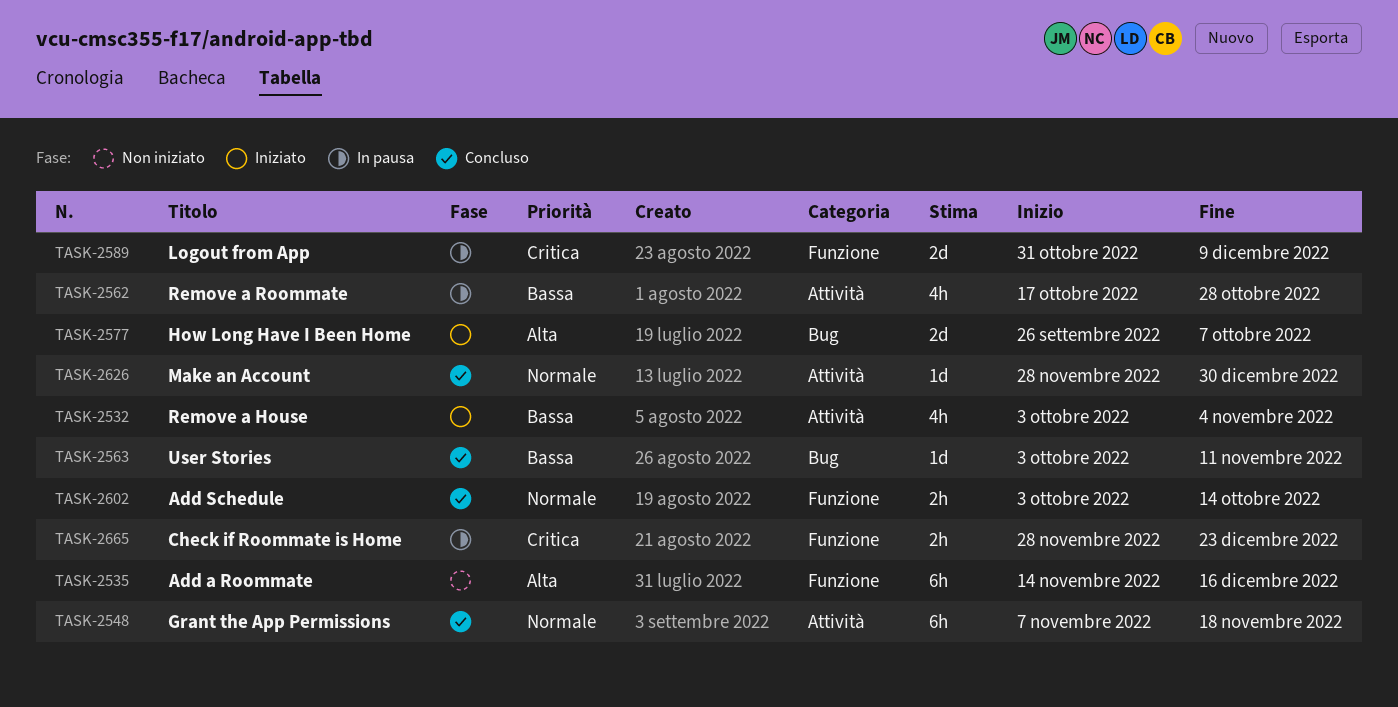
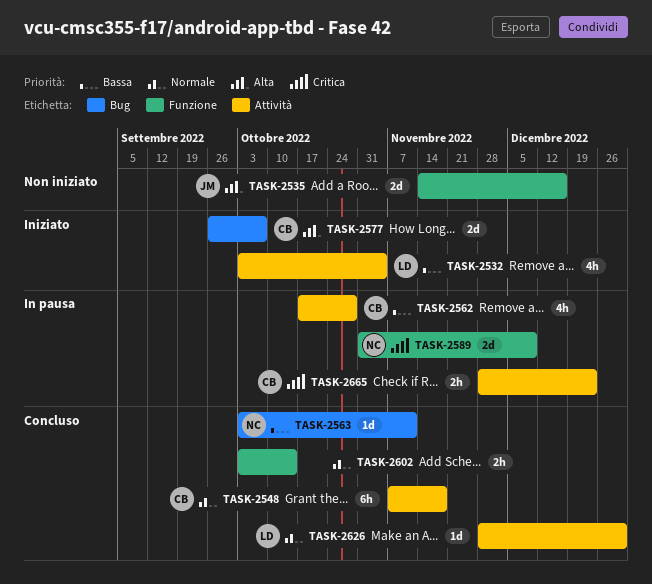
TASK-2535, estimate: 6h -> 2d
TASK-2665, label: Funzione -> Attività

